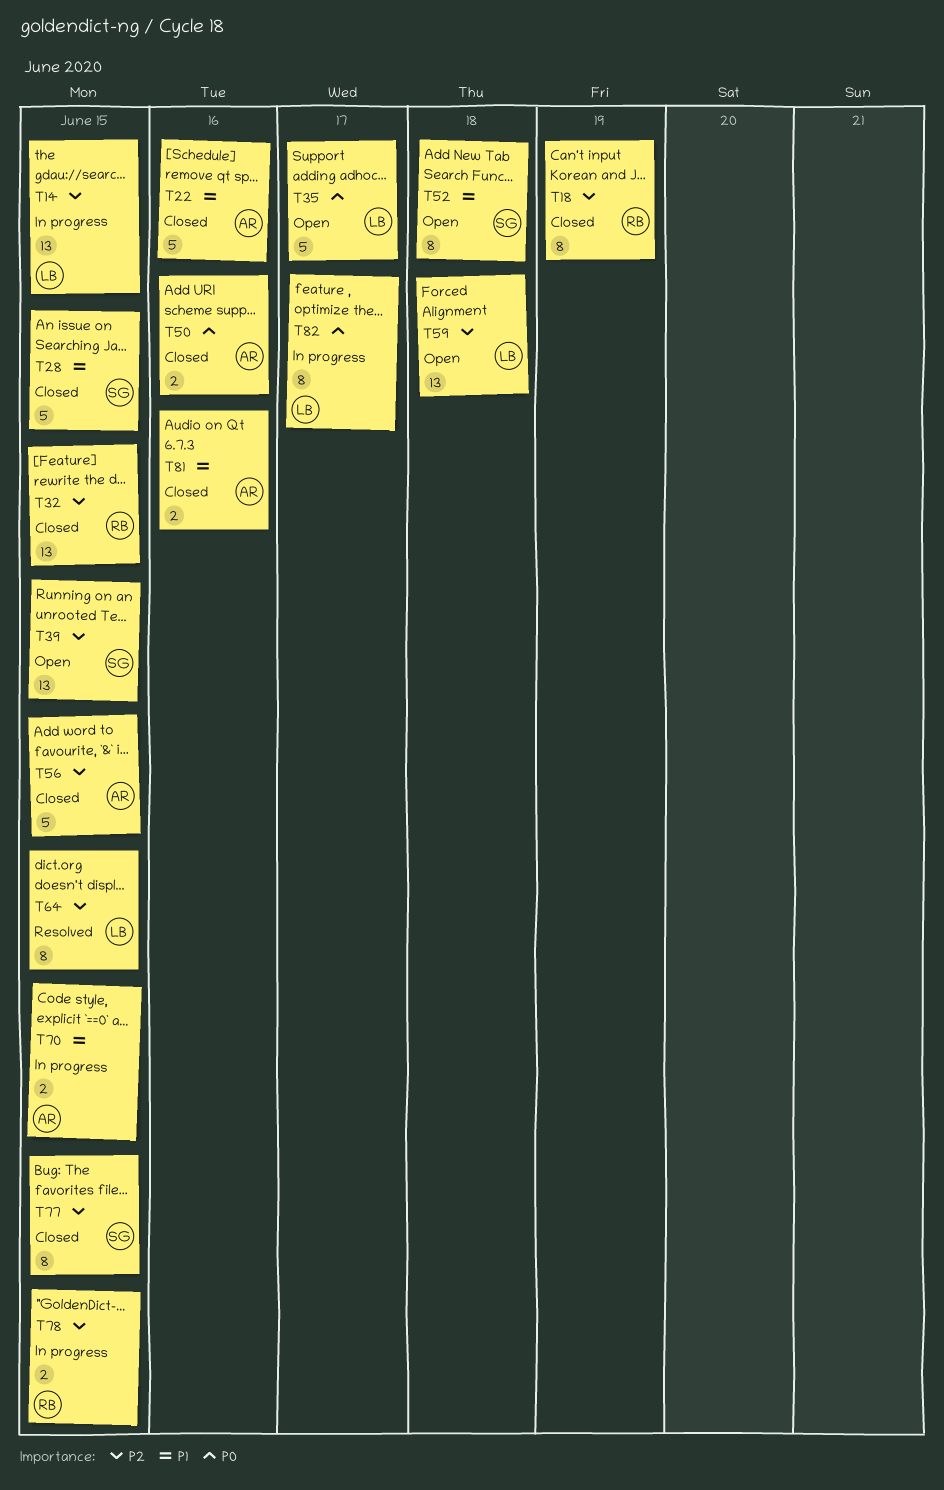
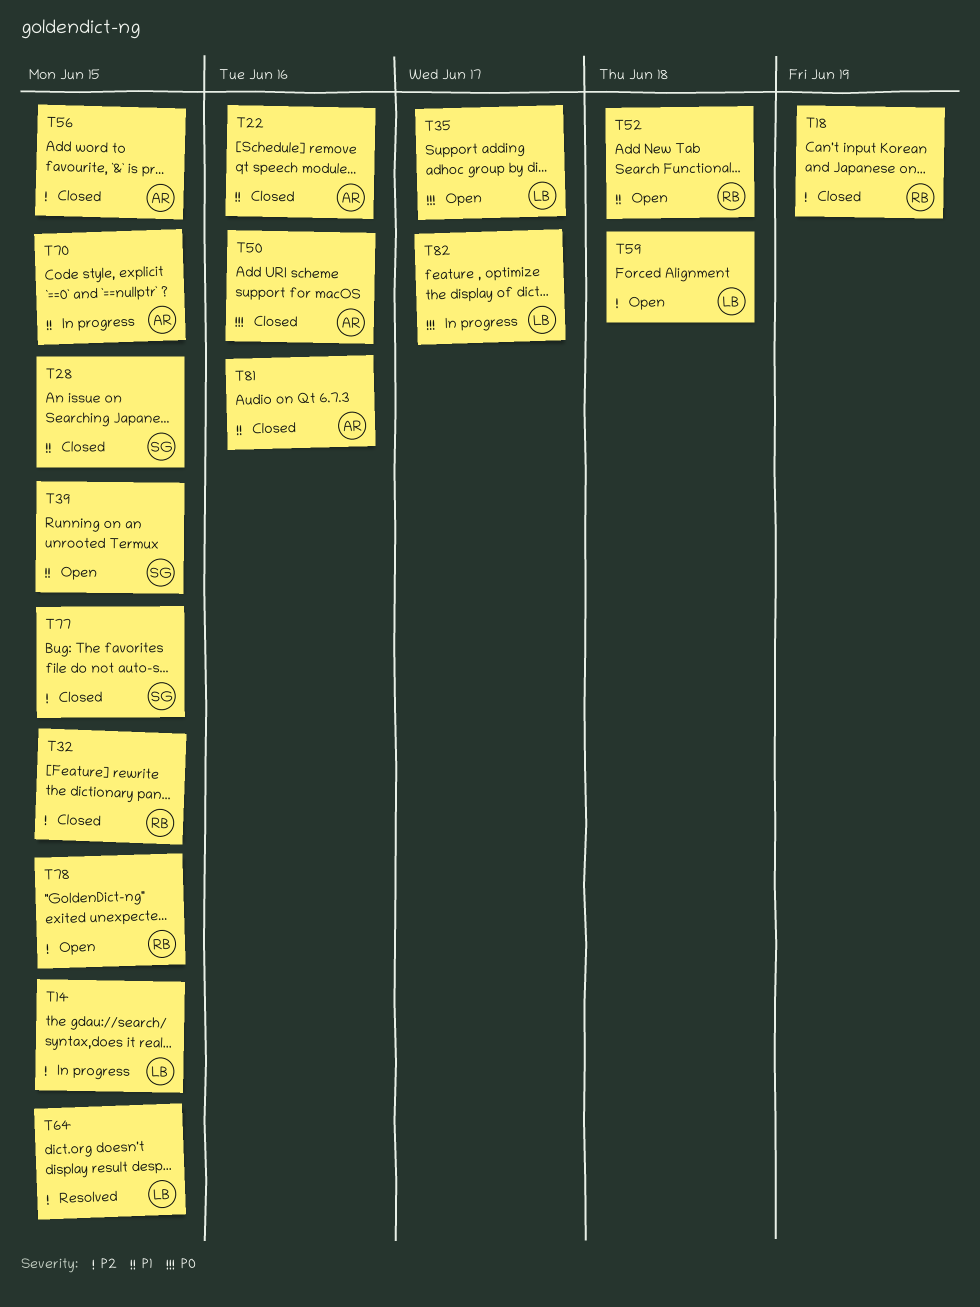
T39, priority: P2 -> P1
T52, owner: SG -> RB
T78, status: In progress -> Open

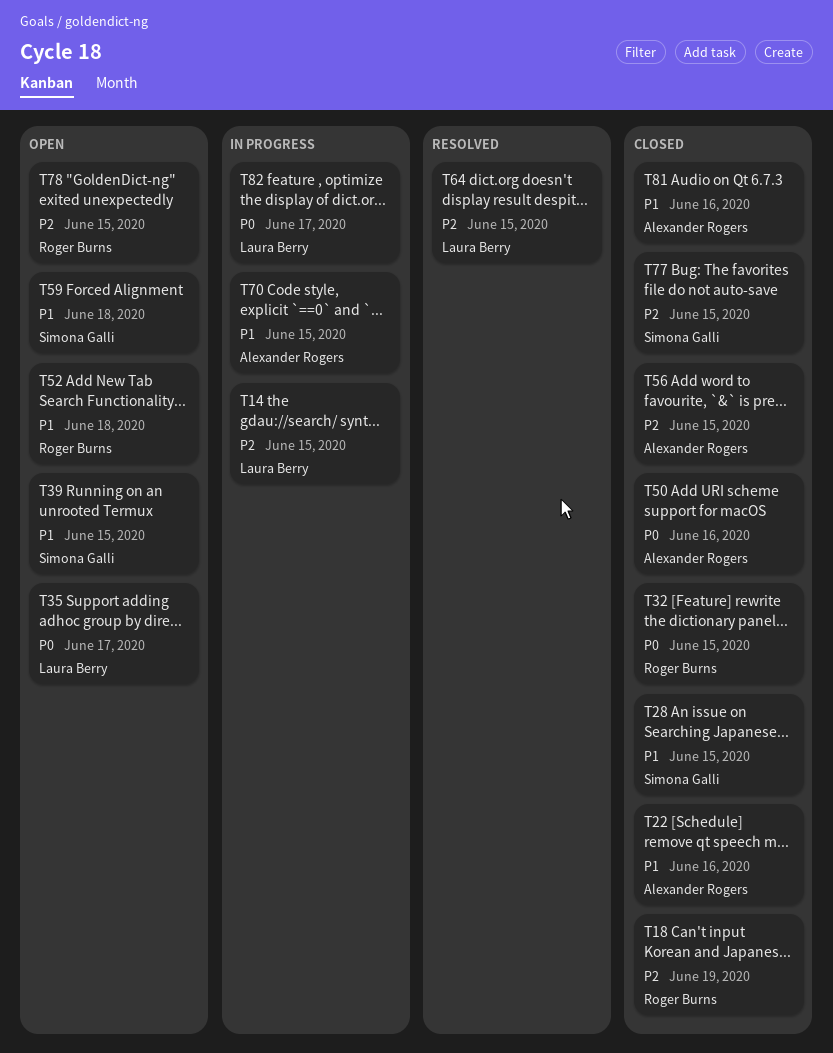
T32, priority: P2 -> P0
T59, owner: Laura Berry -> Simona Galli
T59, priority: P2 -> P1

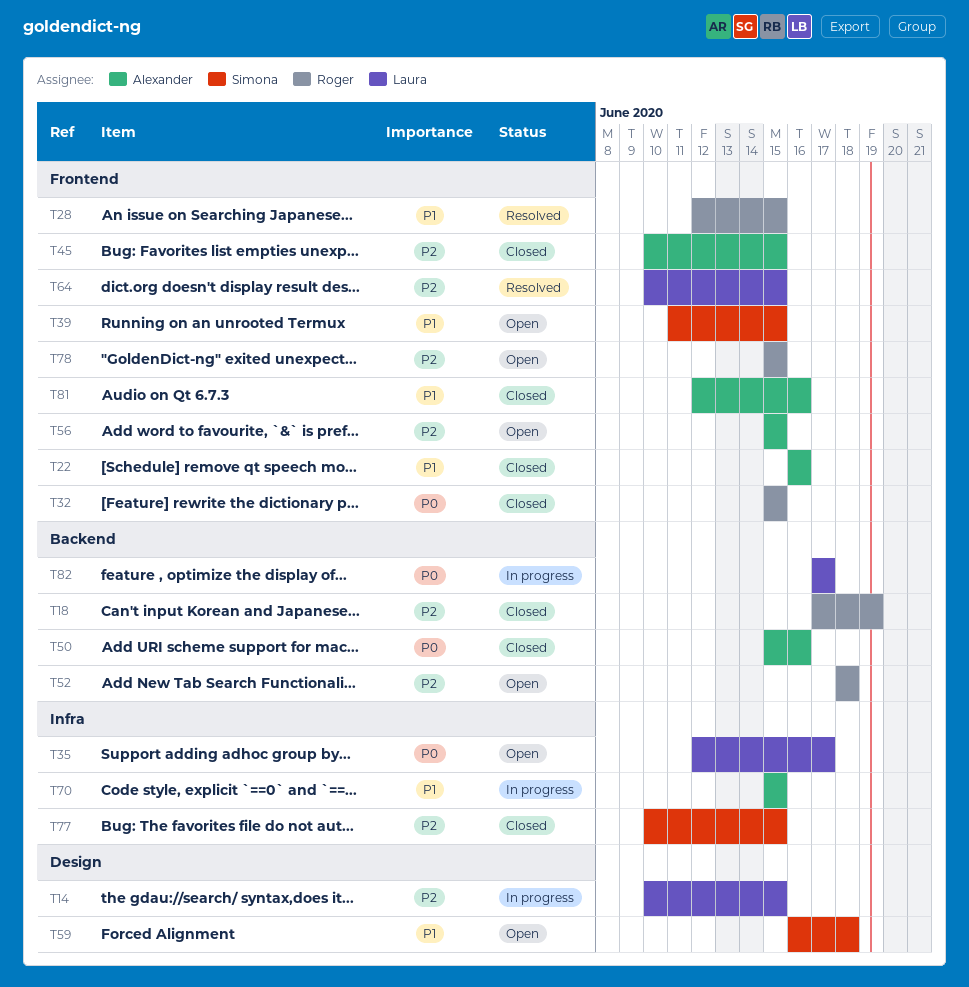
T28, status: Closed -> Resolved
T28, owner: Simona Galli -> Roger Burns
T45: none -> present
T52, priority: P1 -> P2
T56, status: Closed -> Open

